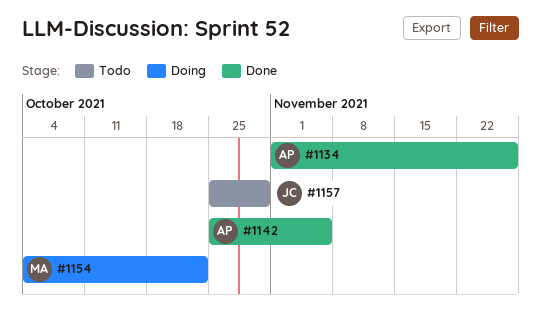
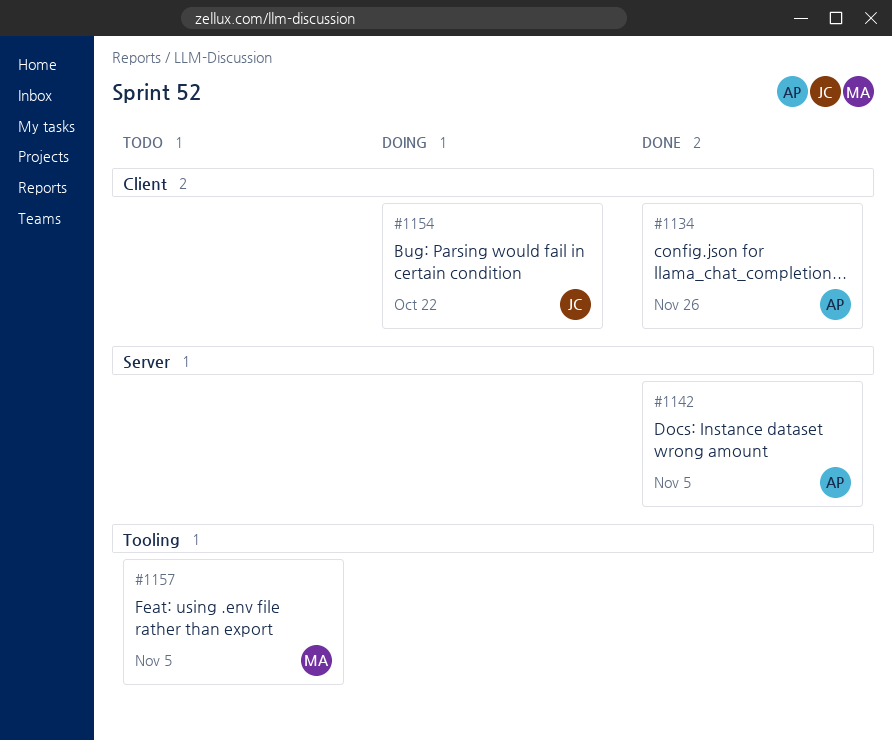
#1154, owner: MA -> JC
#1157, owner: JC -> MA
#1157, due: Oct 29 -> Nov 5

